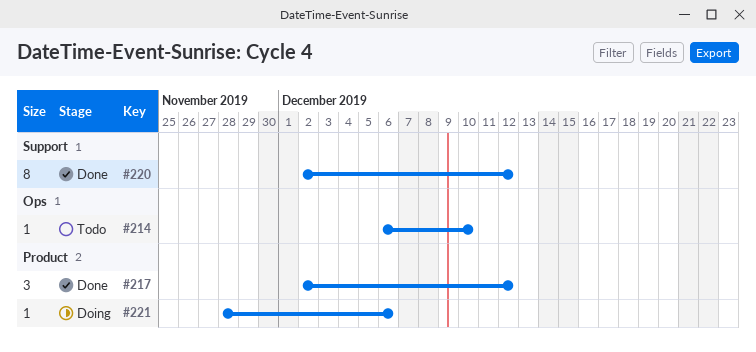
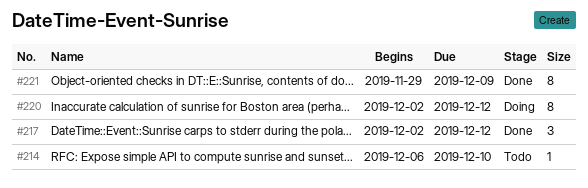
#220, status: Done -> Doing
#221, status: Doing -> Done
#221, estimate: 1 -> 8
#221, start: Nov 28 -> Nov 29
#221, due: Dec 6 -> Dec 9

